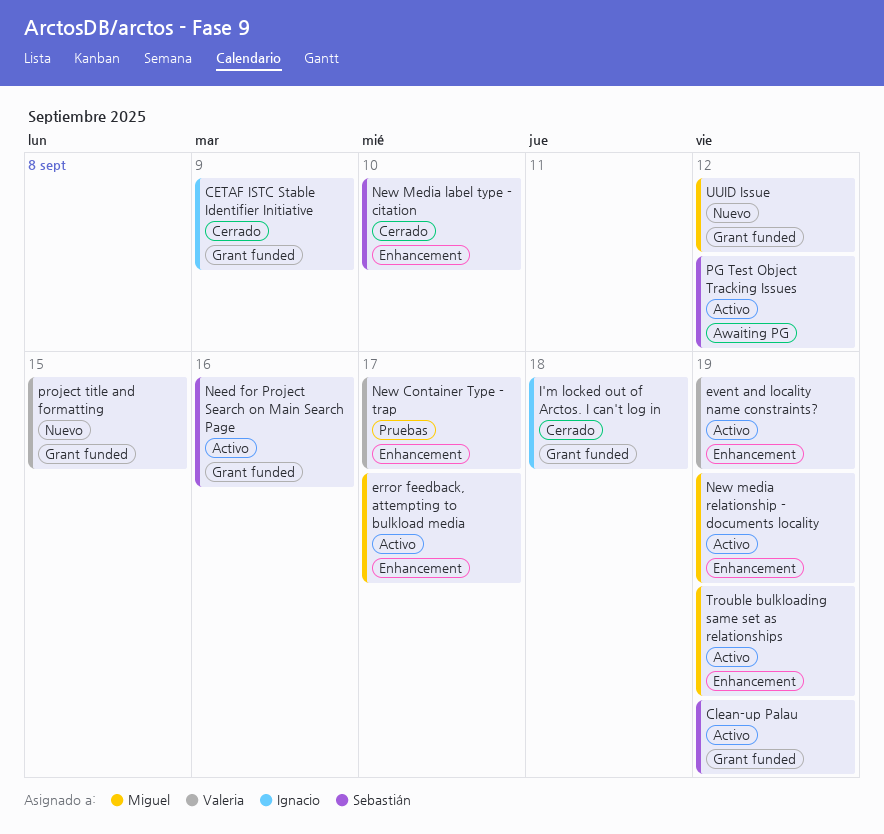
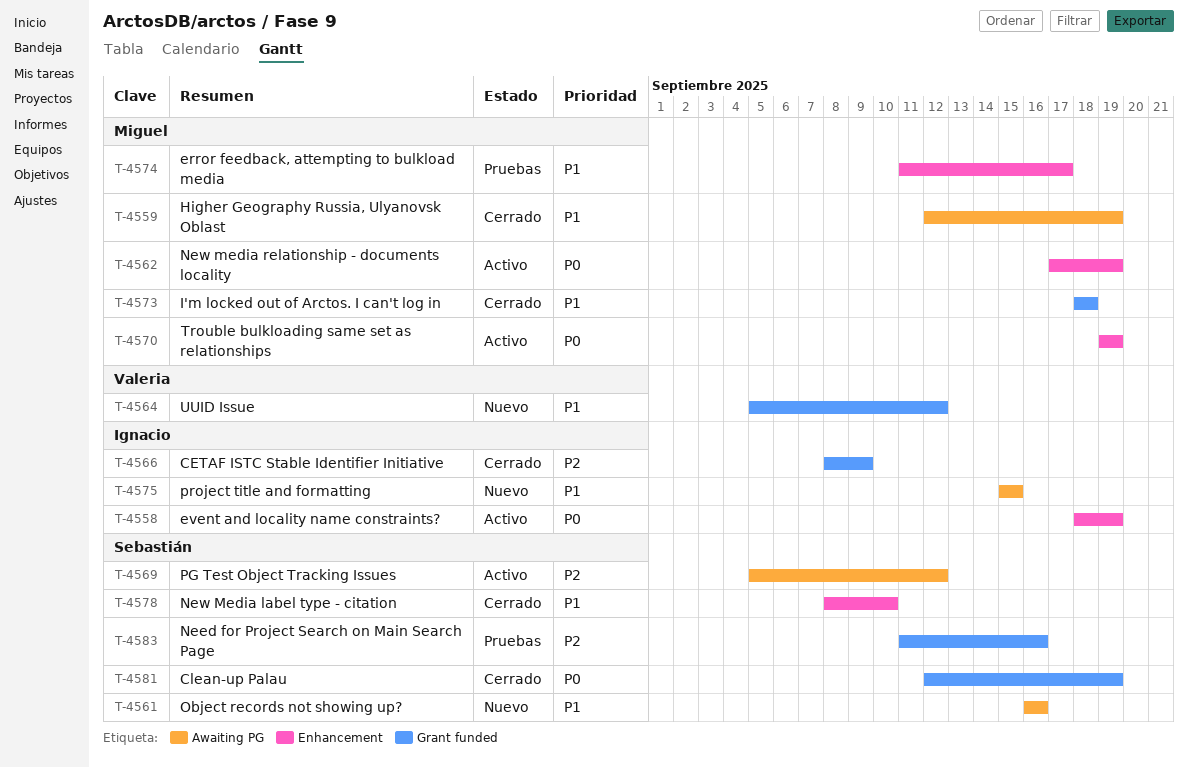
Clean-up Palau, status: Activo -> Cerrado
error feedback, attempting to bulkload media, status: Activo -> Pruebas
event and locality name constraints?, owner: Valeria -> Ignacio
Higher Geography Russia, Ulyanovsk Oblast: none -> present
I'm locked out of Arctos. I can't log in, owner: Ignacio -> Miguel
Need for Project Search on Main Search Page, status: Activo -> Pruebas
New Container Type - trap: present -> none
Object records not showing up?: none -> present
project title and formatting, owner: Valeria -> Ignacio
project title and formatting, label: Grant funded -> Awaiting PG
UUID Issue, owner: Miguel -> Valeria

